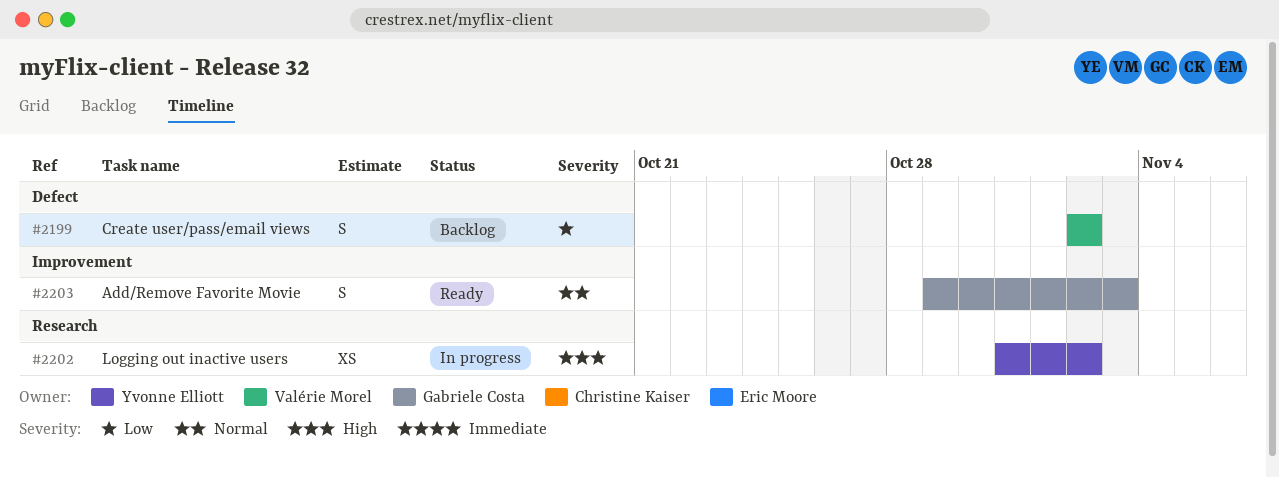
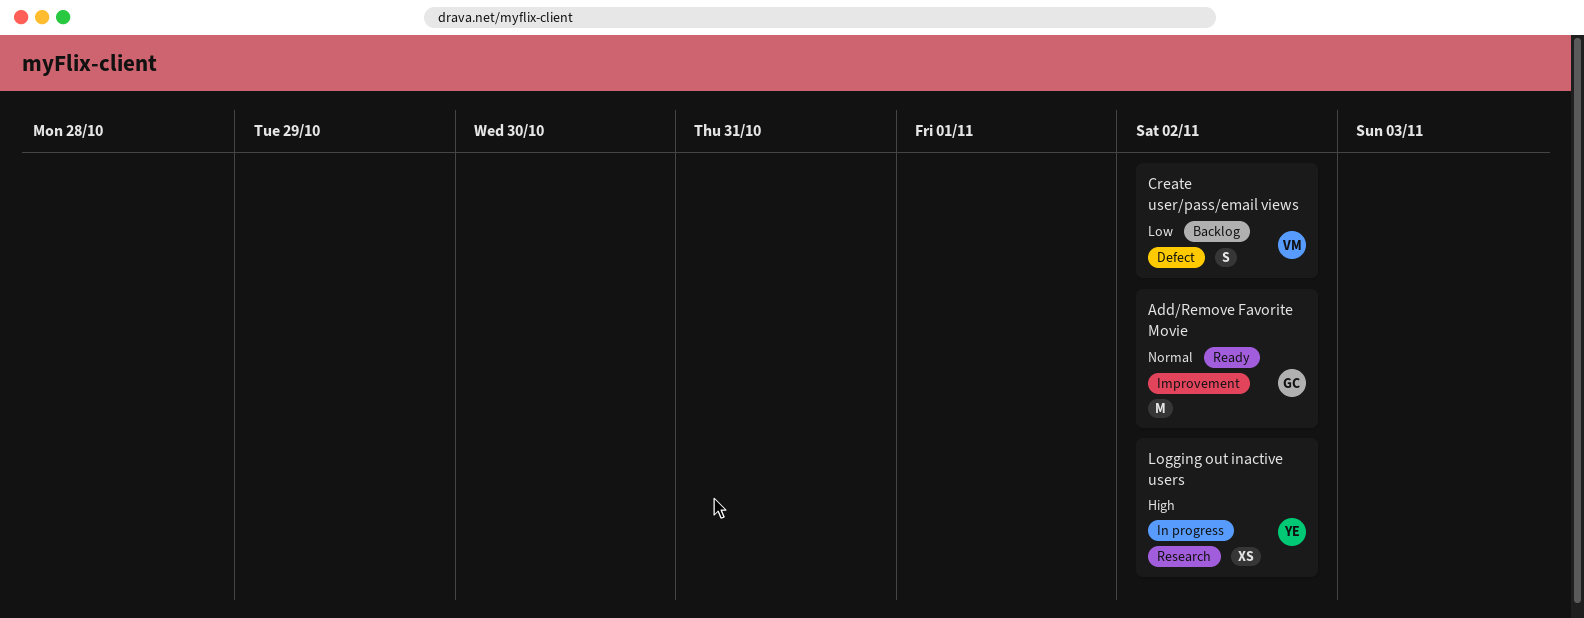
Add/Remove Favorite Movie, estimate: S -> M
Add/Remove Favorite Movie, due: Nov 3 -> Nov 2

